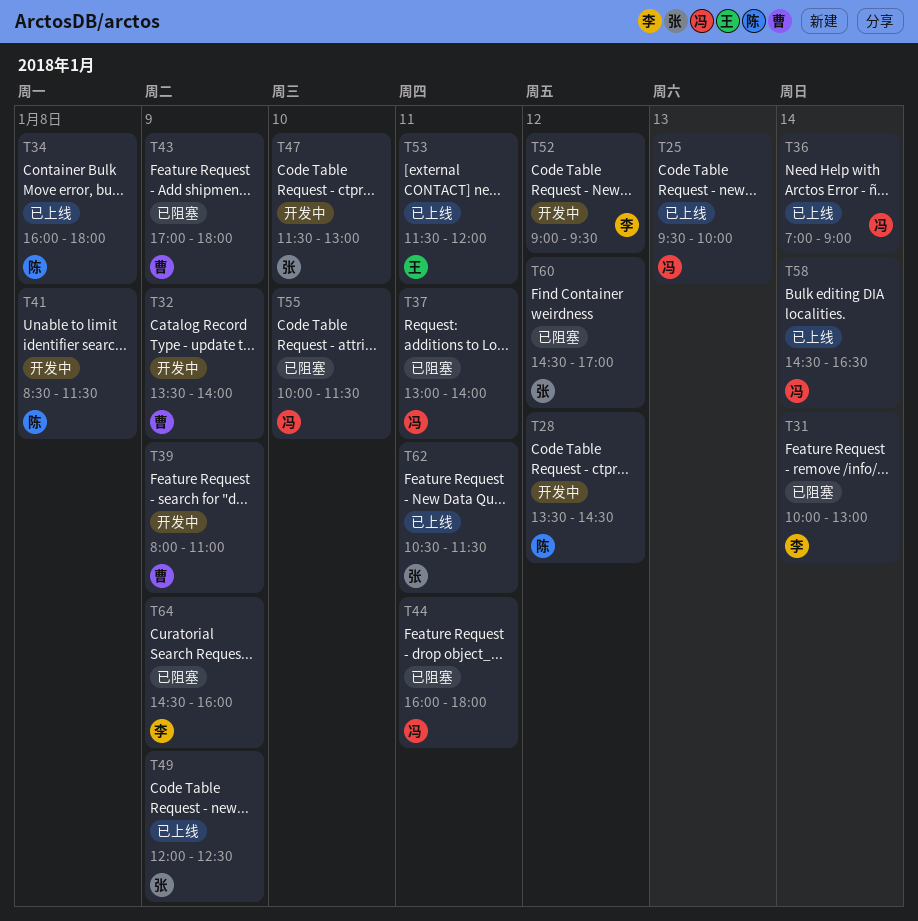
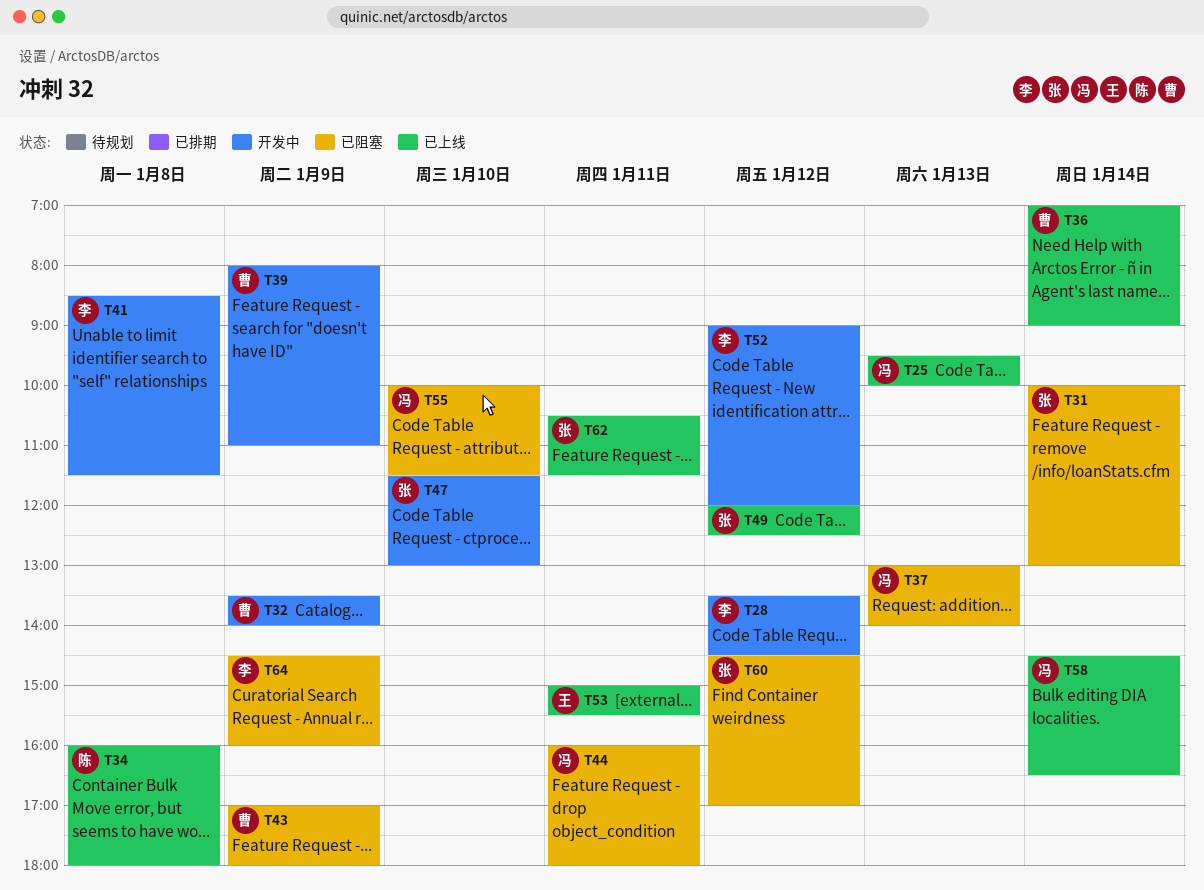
T28, owner: 陈 -> 李
T31, owner: 李 -> 张
T36, owner: 冯 -> 曹
T37, day: Jan 11 -> Jan 13
T41, owner: 陈 -> 李
T49, day: Jan 9 -> Jan 12
T52, ends: 09:30 -> 12:00
T53, begins: 11:30 -> 15:00
T53, ends: 12:00 -> 15:30

